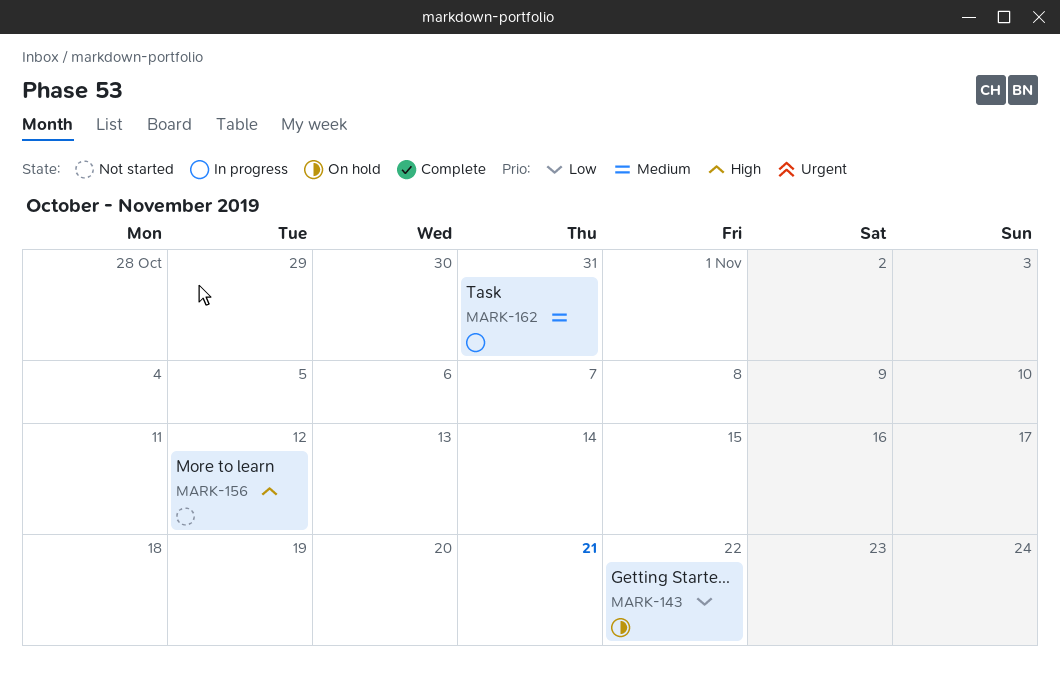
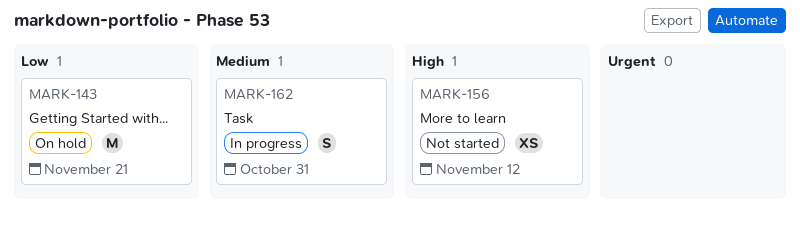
MARK-143, due: Nov 22 -> Nov 21

